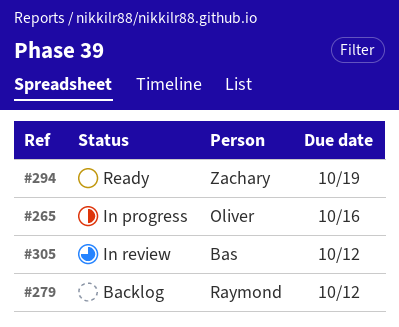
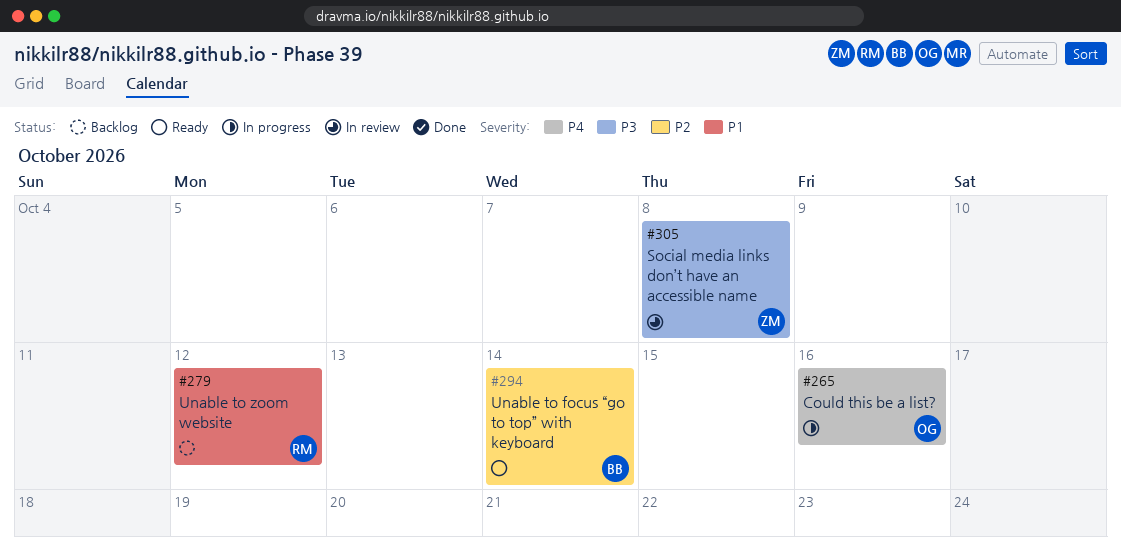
#294, owner: Zachary -> Bas
#294, due: Oct 19 -> Oct 14
#305, owner: Bas -> Zachary
#305, due: Oct 12 -> Oct 8

